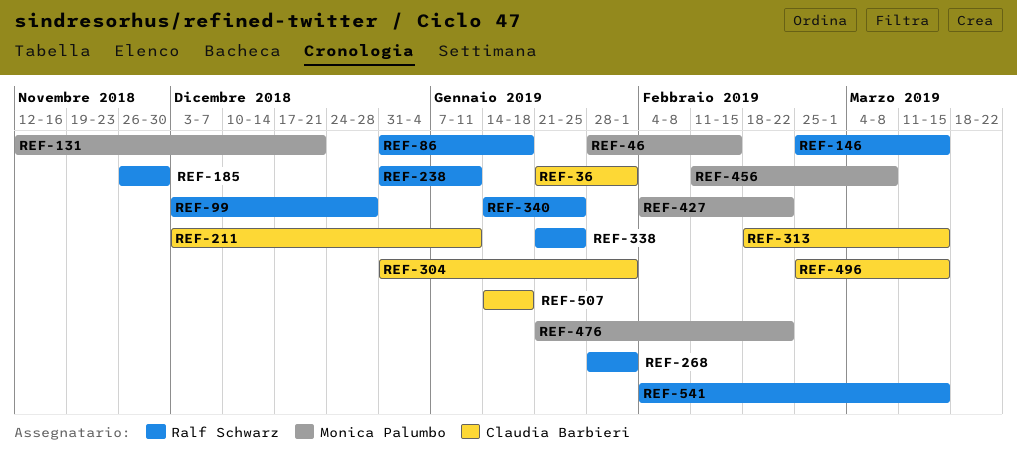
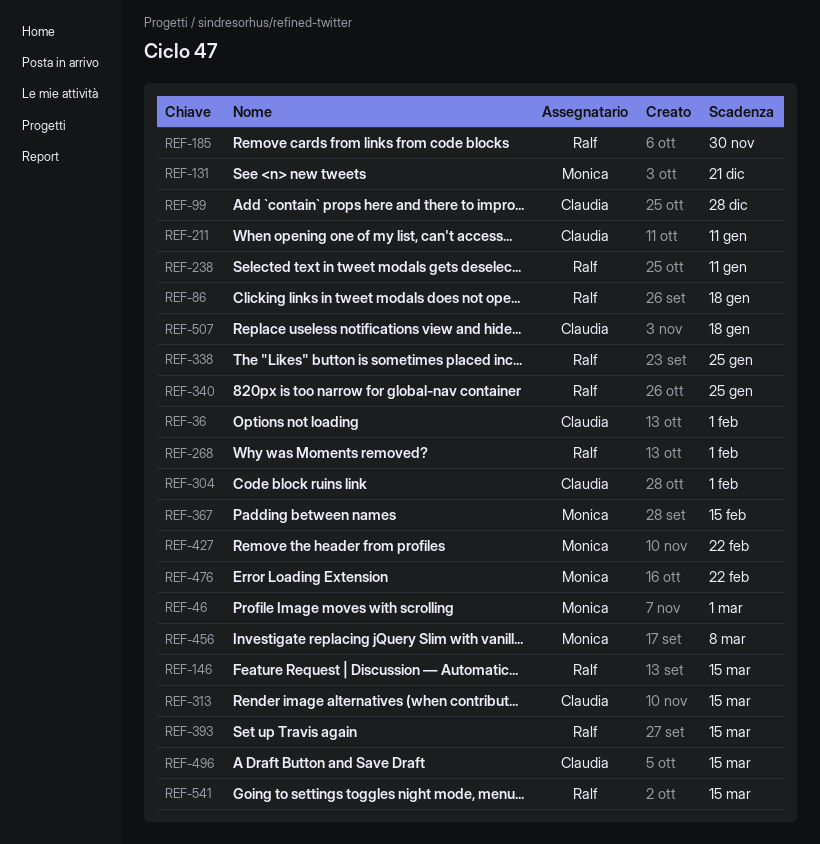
REF-46, due: Feb 15 -> Mar 1
REF-99, owner: Ralf Schwarz -> Claudia Barbieri
REF-367: none -> present
REF-393: none -> present

